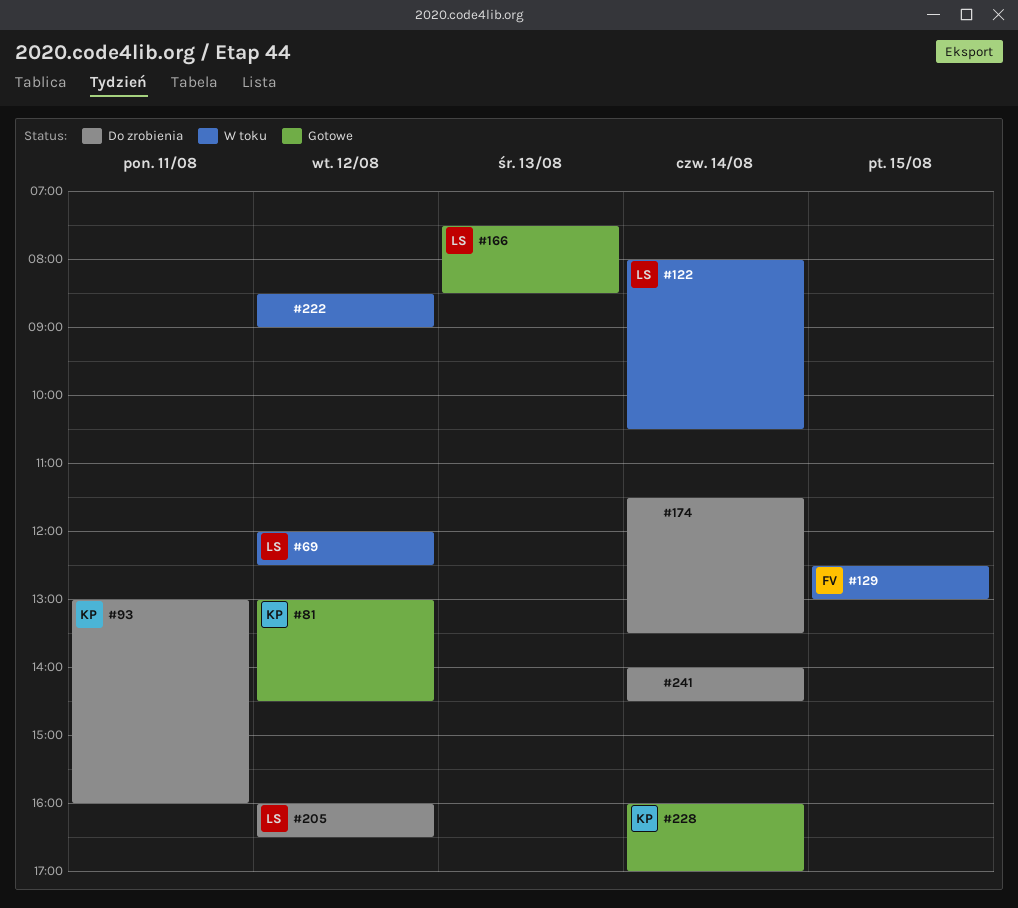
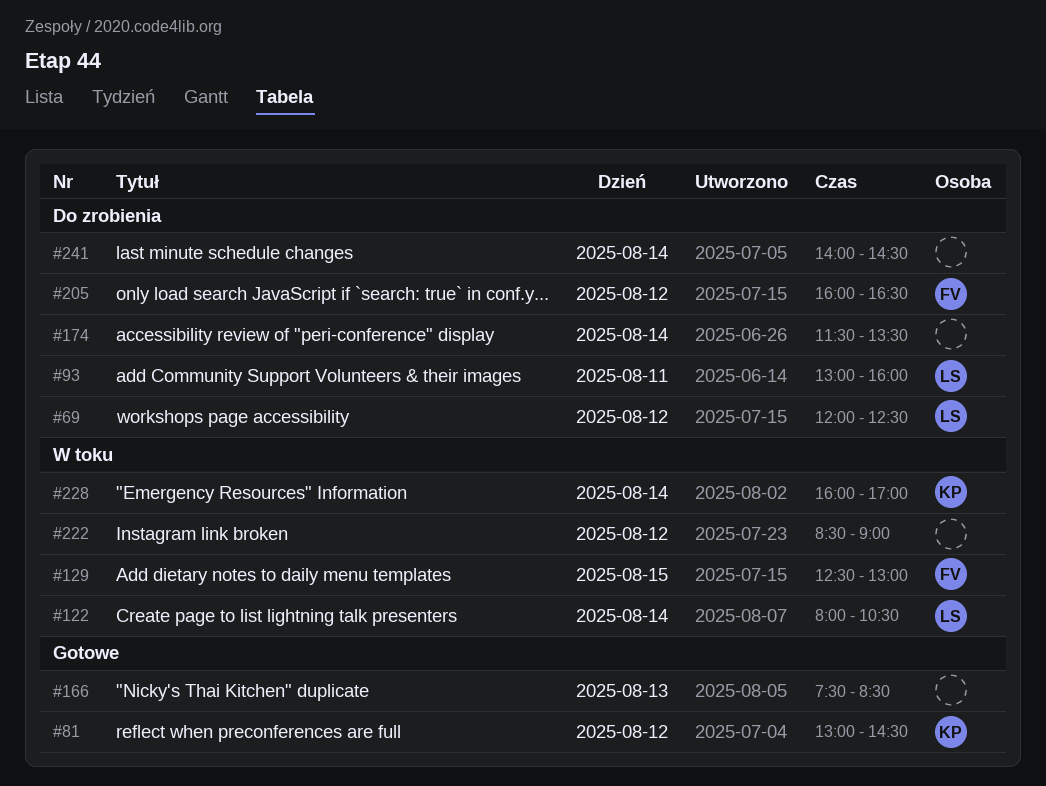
#69, status: W toku -> Do zrobienia
#93, owner: KP -> LS
#166, owner: LS -> none
#205, owner: LS -> FV
#228, status: Gotowe -> W toku

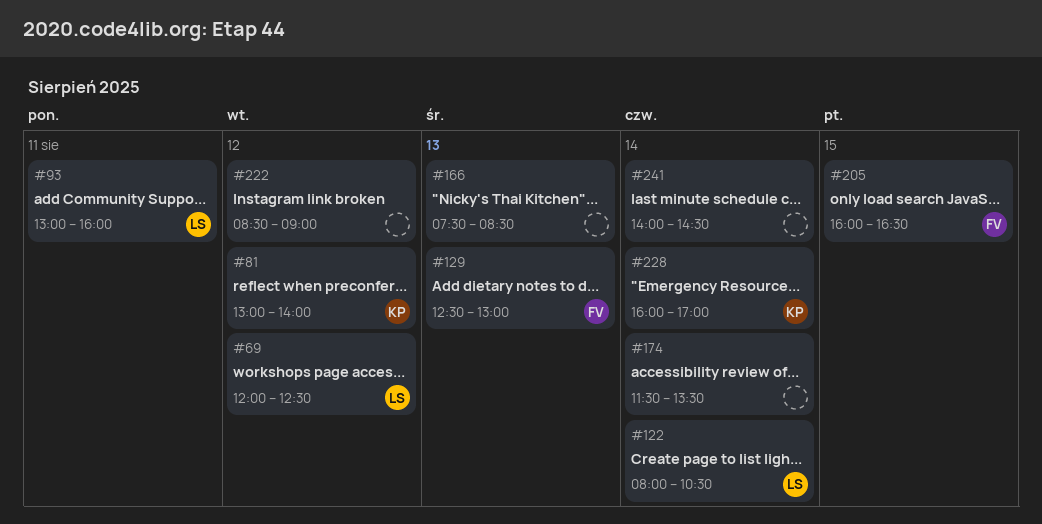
#81, ends: 14:30 -> 14:00
#129, day: Aug 15 -> Aug 13
#205, day: Aug 12 -> Aug 15

